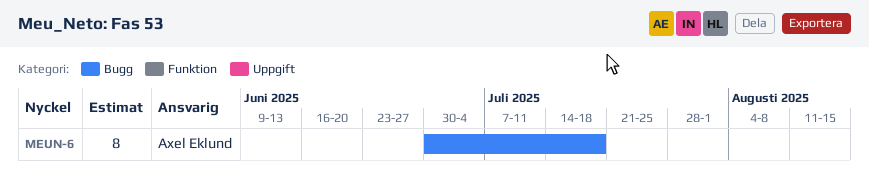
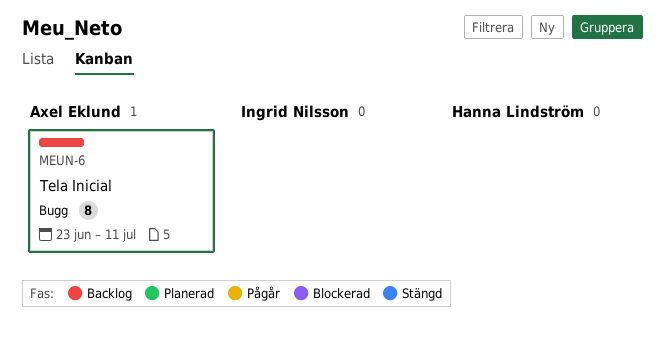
MEUN-6, start: Jun 30 -> Jun 23
MEUN-6, due: Jul 18 -> Jul 11

